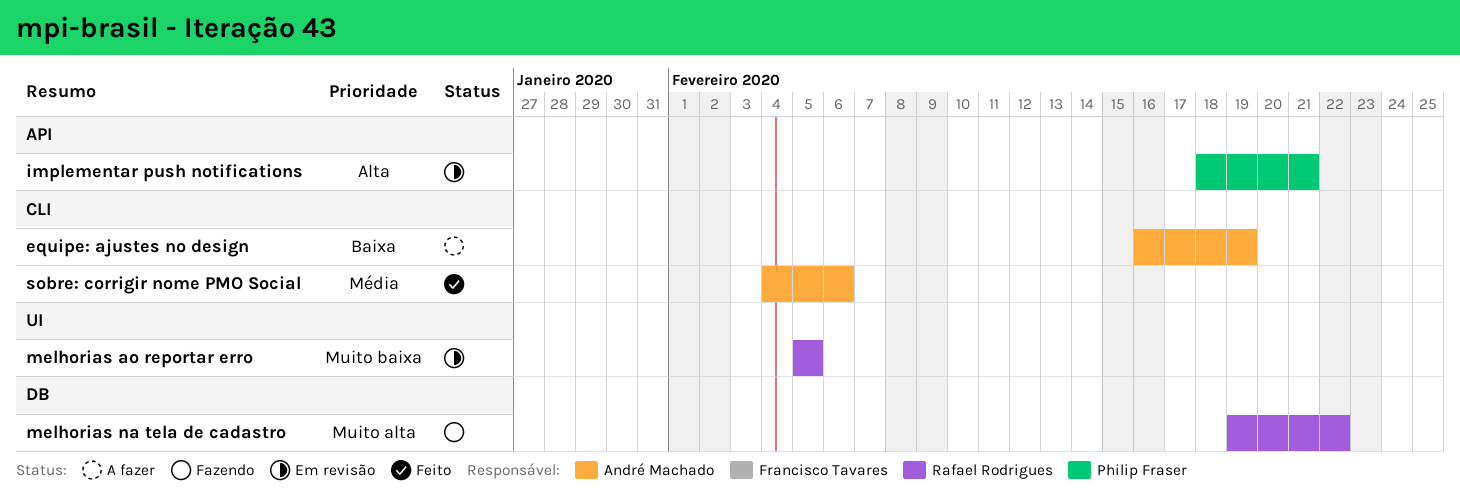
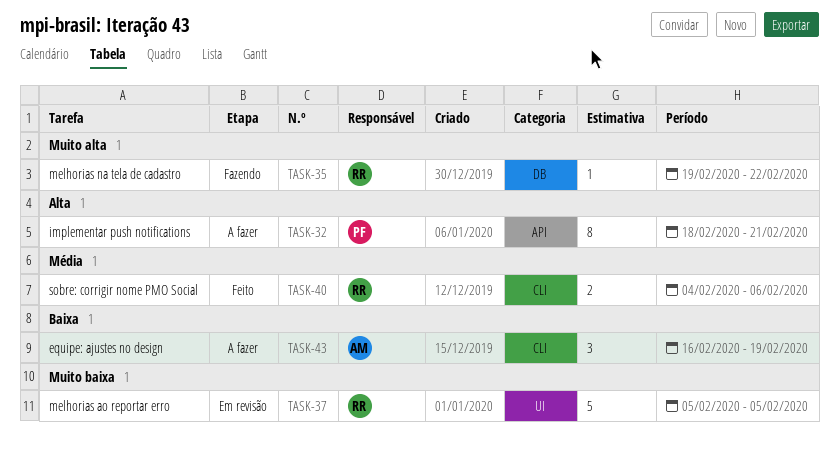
implementar push notifications, status: Em revisão -> A fazer
sobre: corrigir nome PMO Social, owner: André Machado -> Rafael Rodrigues

